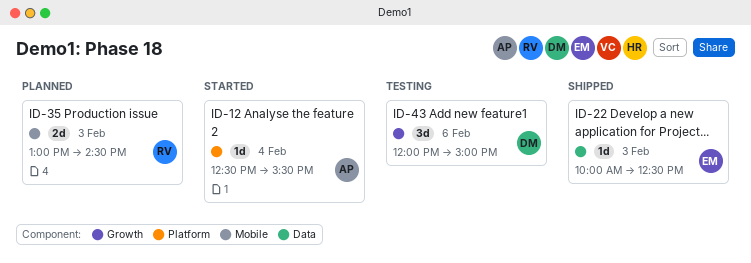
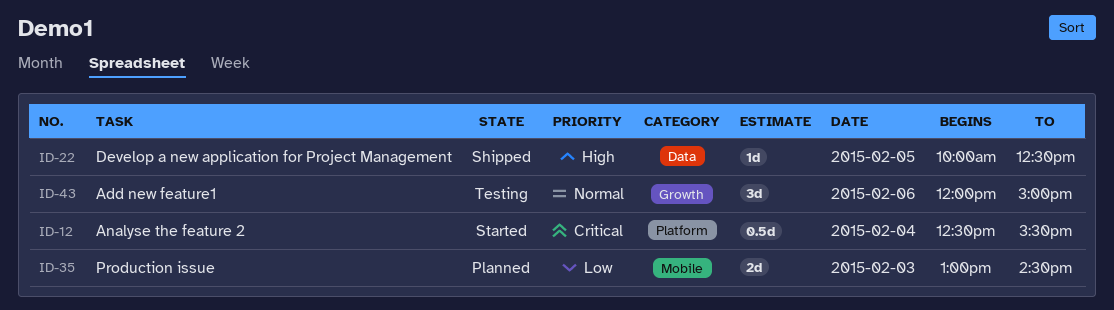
ID-12, estimate: 1d -> 0.5d
ID-22, day: Feb 3 -> Feb 5

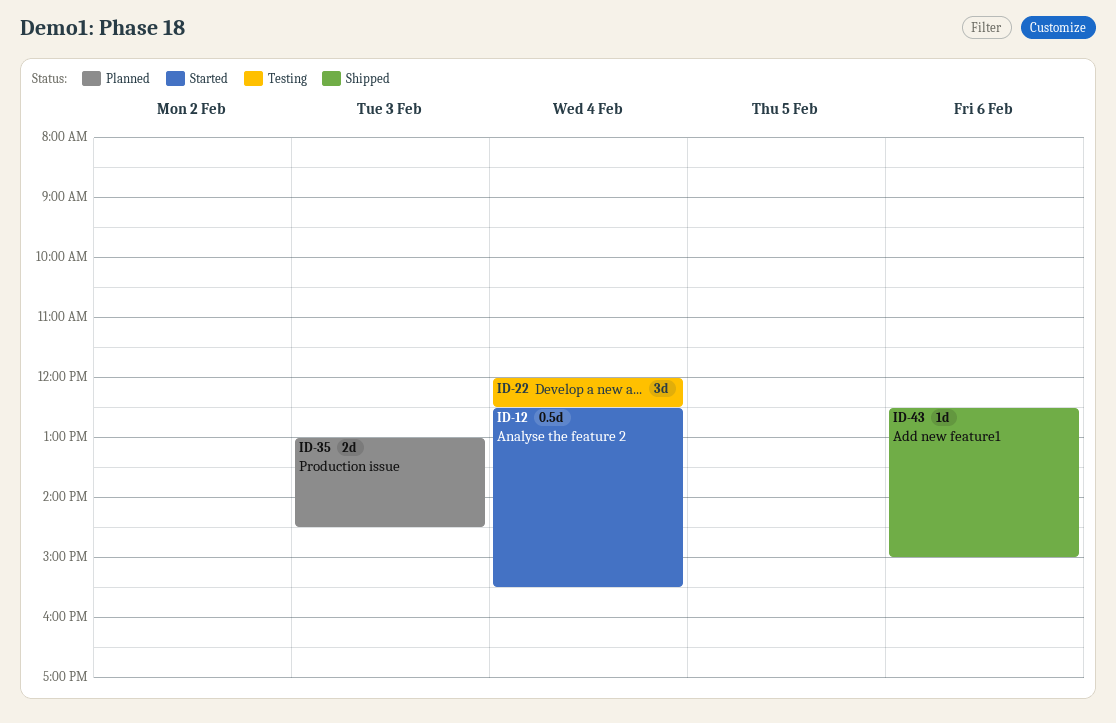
ID-22, status: Shipped -> Testing
ID-22, estimate: 1d -> 3d
ID-22, day: Feb 5 -> Feb 4
ID-22, begins: 10:00 -> 12:00
ID-43, status: Testing -> Shipped
ID-43, estimate: 3d -> 1d
ID-43, begins: 12:00 -> 12:30

